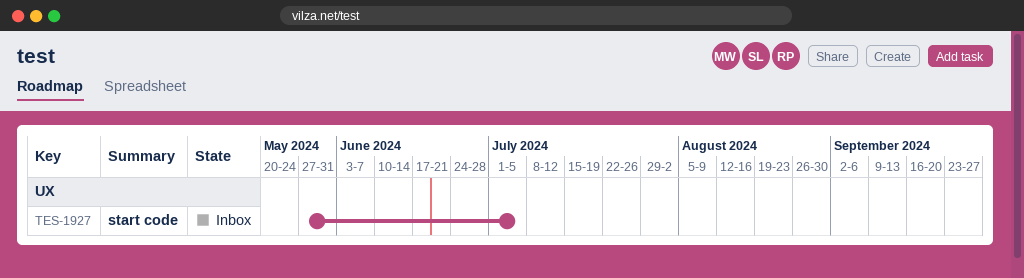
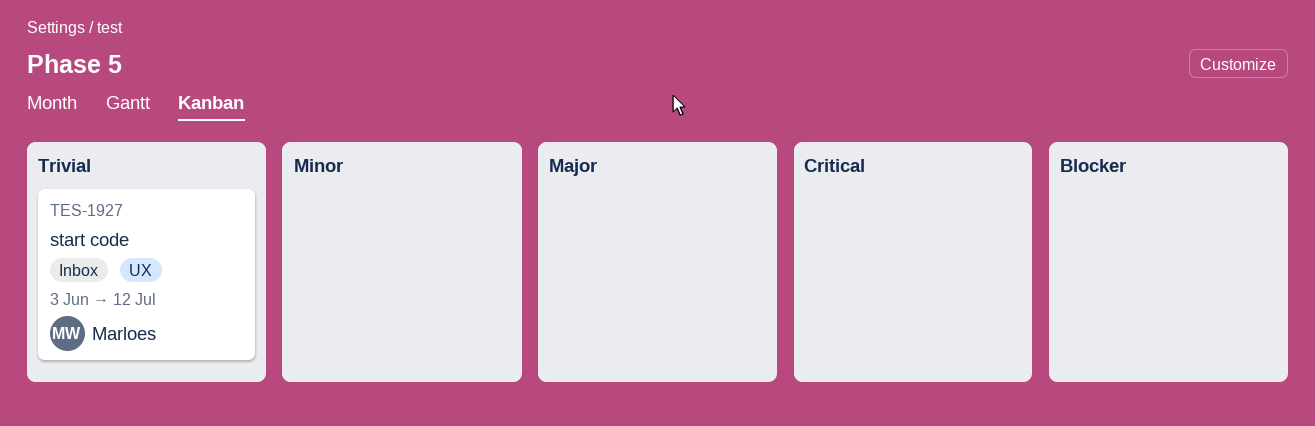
TES-1927, start: May 27 -> Jun 3
TES-1927, due: Jul 5 -> Jul 12

